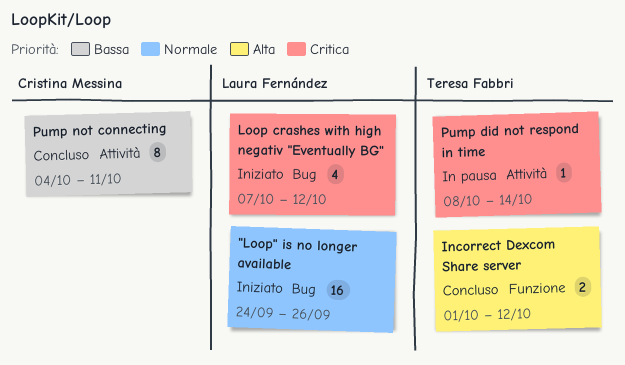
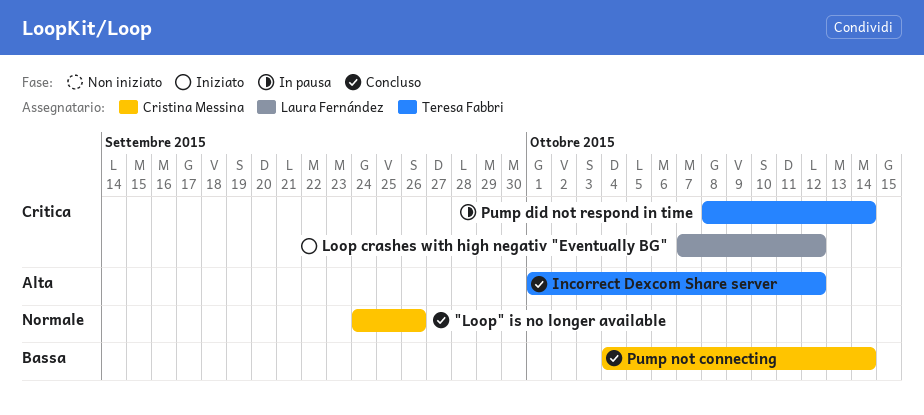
"Loop" is no longer available, status: Iniziato -> Concluso
"Loop" is no longer available, owner: Laura Fernández -> Cristina Messina
Pump not connecting, due: Oct 11 -> Oct 14

